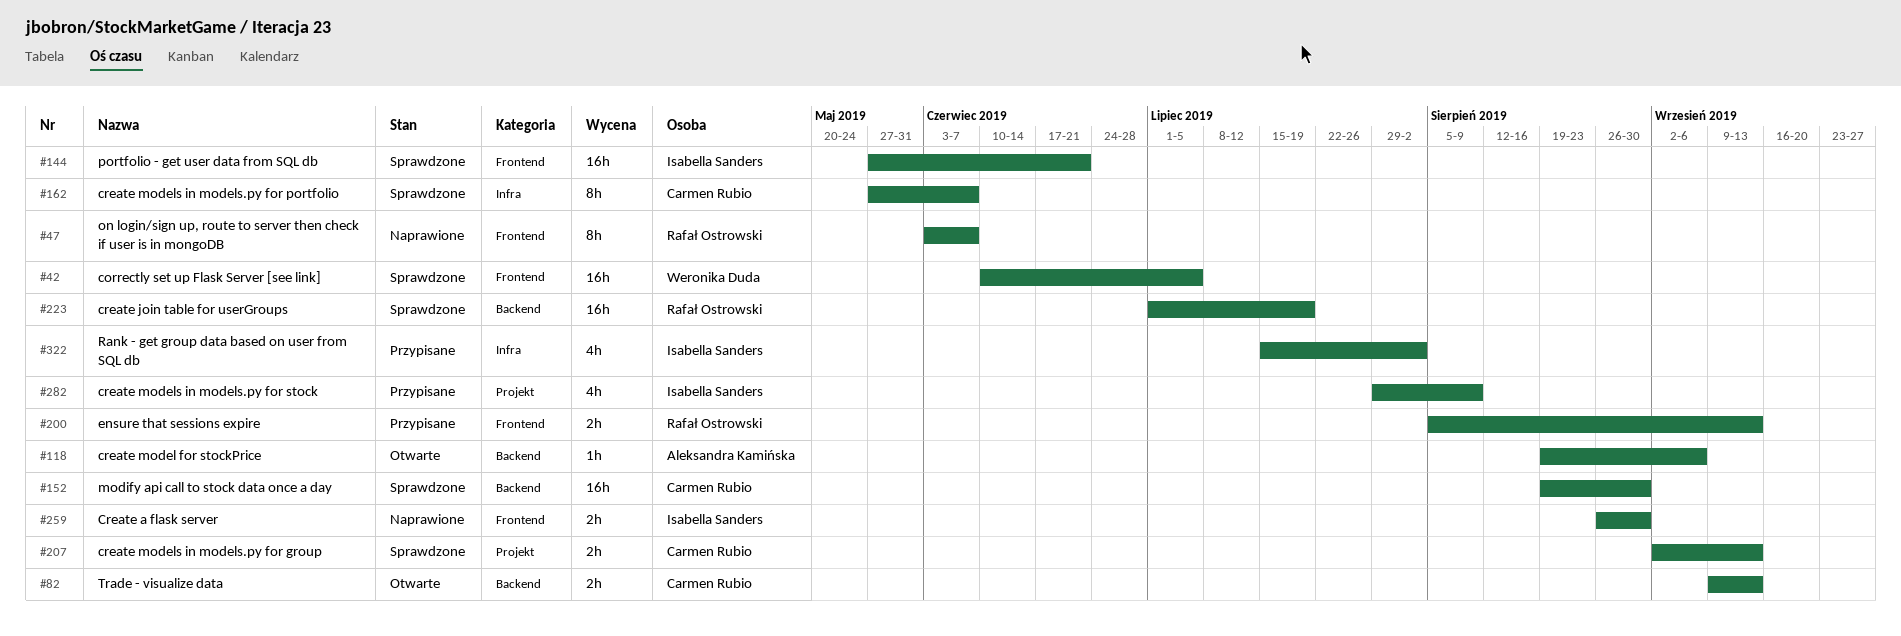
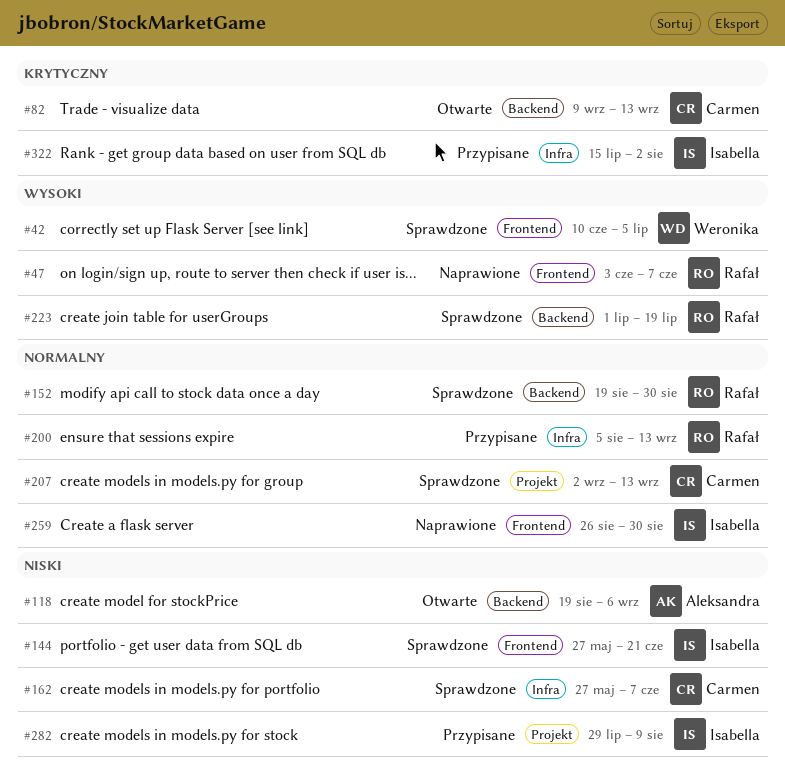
#152, owner: Carmen Rubio -> Rafał Ostrowski
#200, label: Frontend -> Infra

